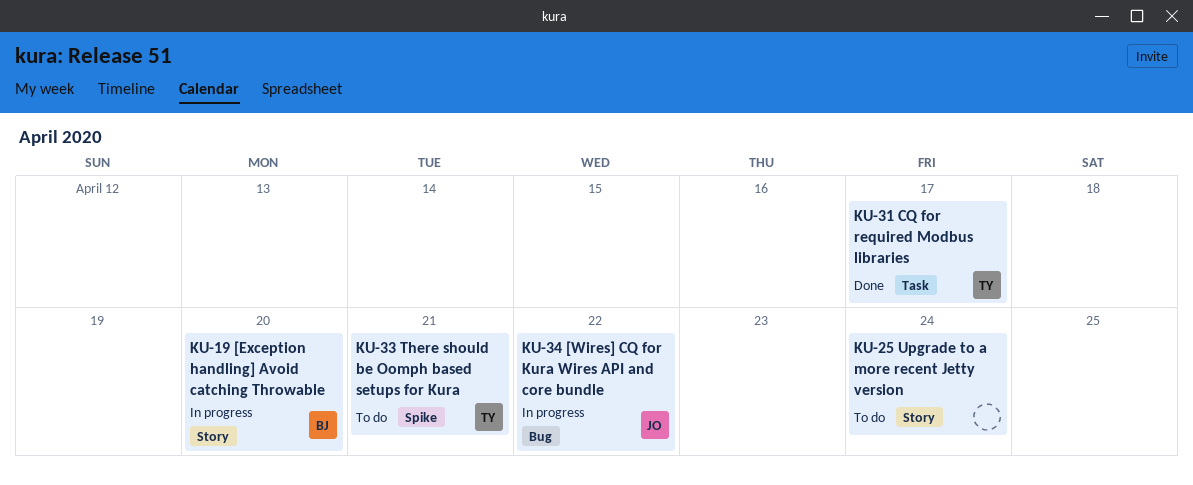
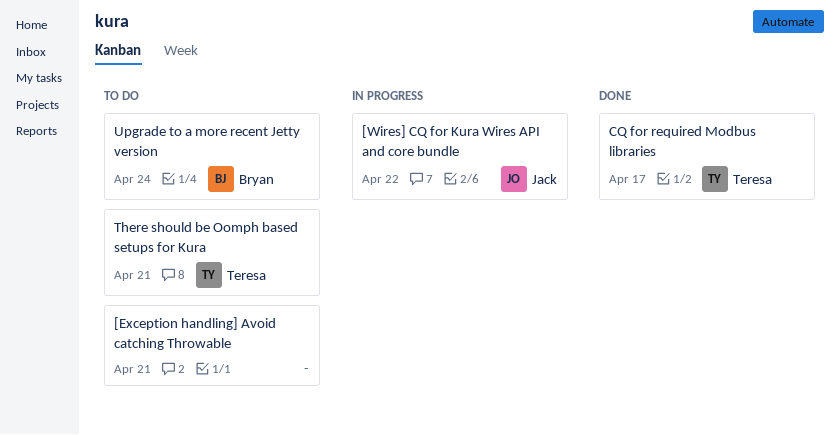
[Exception handling] Avoid catching Throwable, status: In progress -> To do
[Exception handling] Avoid catching Throwable, owner: Bryan -> none
[Exception handling] Avoid catching Throwable, due: Apr 20 -> Apr 21
Upgrade to a more recent Jetty version, owner: none -> Bryan

